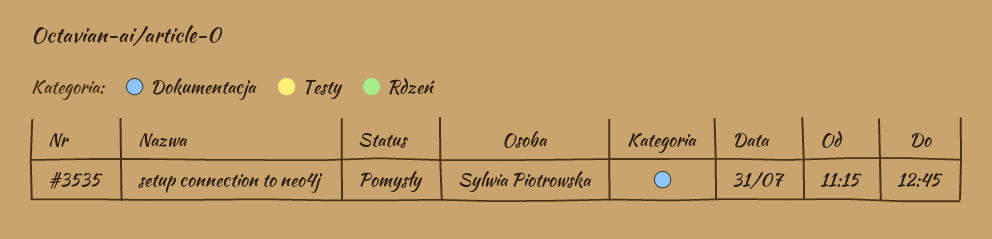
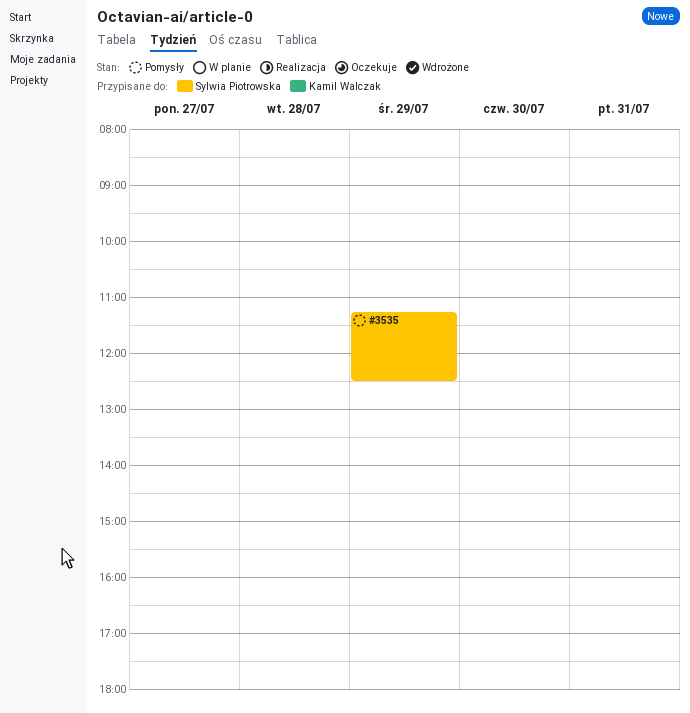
#3535, day: Jul 31 -> Jul 29
#3535, ends: 12:45 -> 12:30

